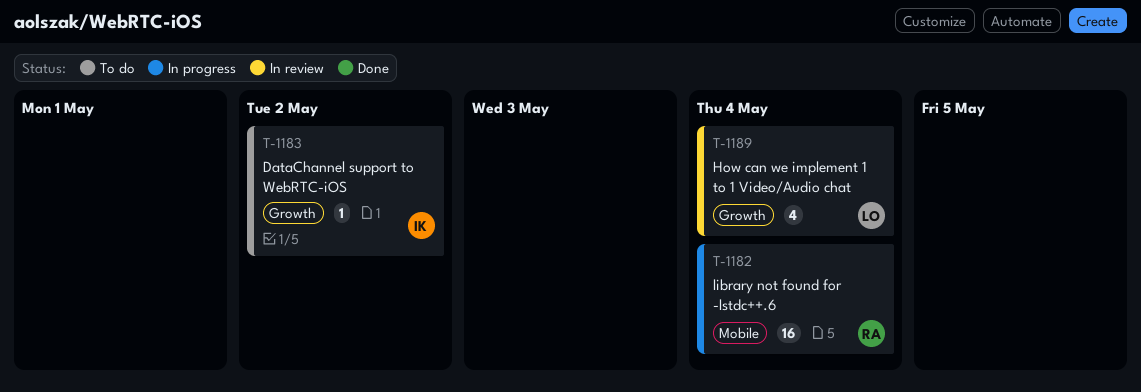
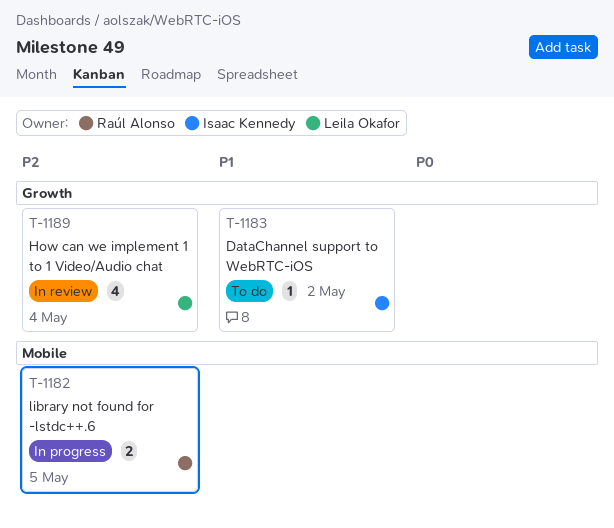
T-1182, estimate: 16 -> 2
T-1182, due: May 4 -> May 5

